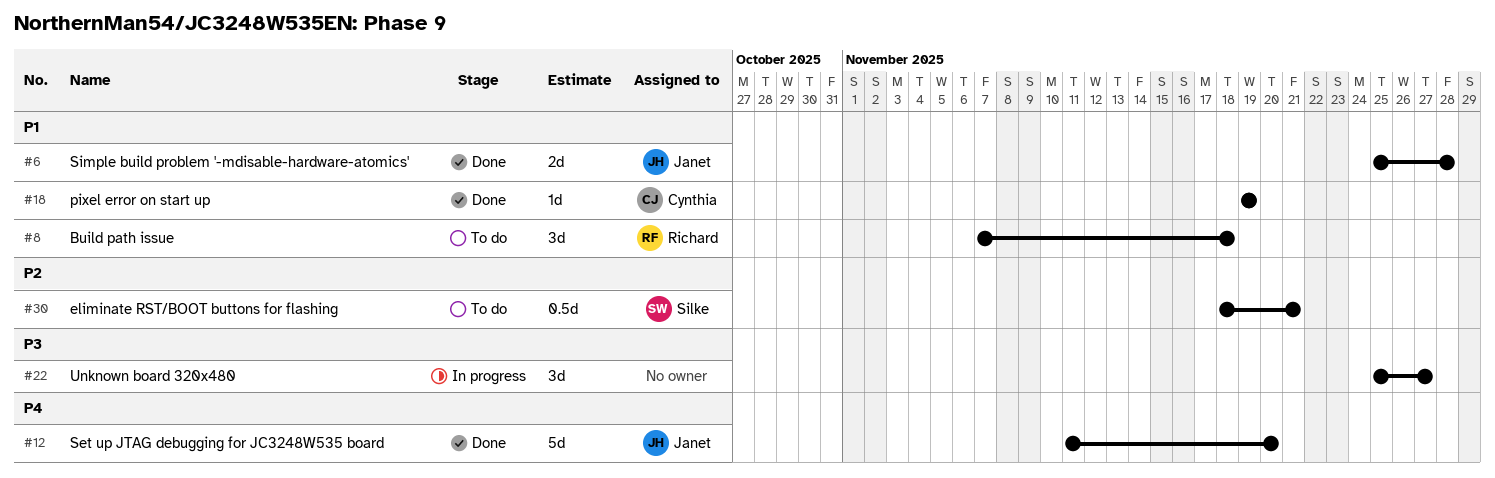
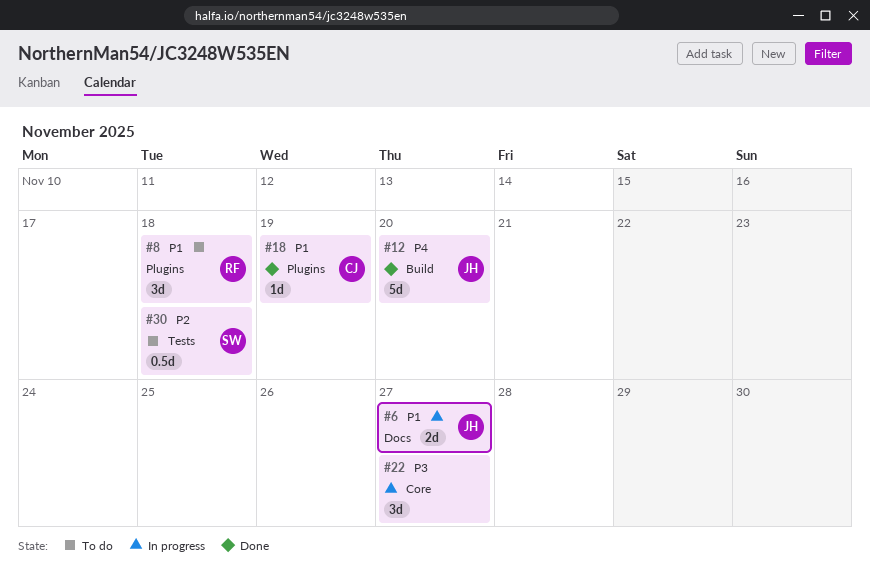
#6, status: Done -> In progress
#6, due: Nov 28 -> Nov 27
#30, due: Nov 21 -> Nov 18

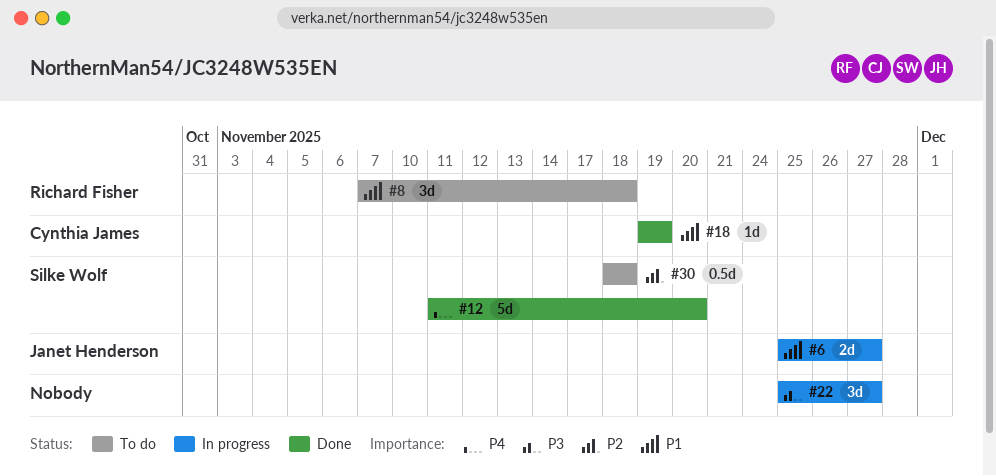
#12, owner: Janet Henderson -> Silke Wolf

